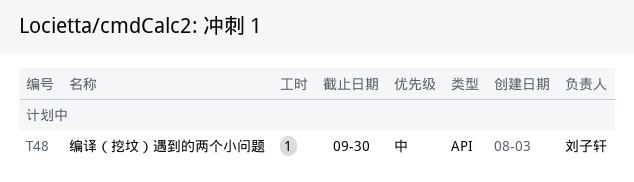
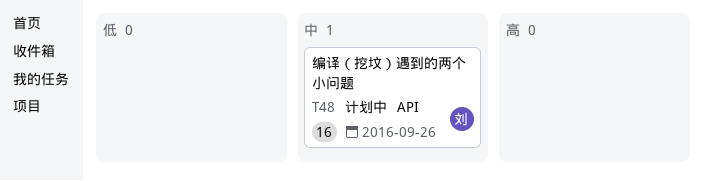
T48, estimate: 1 -> 16
T48, due: Sep 30 -> Sep 26

